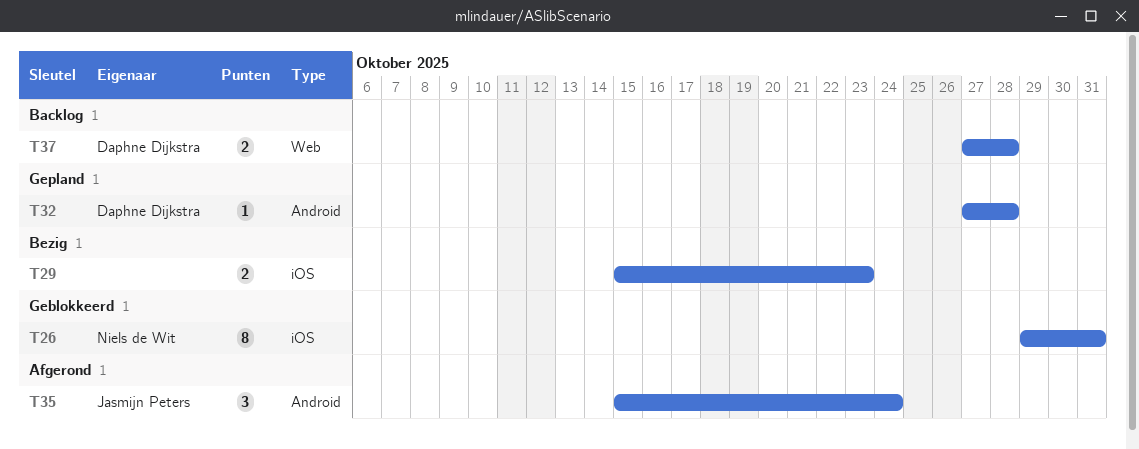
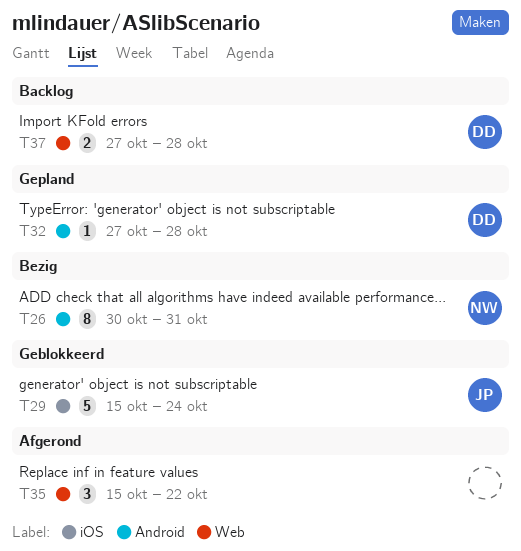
T26, status: Geblokkeerd -> Bezig
T26, label: iOS -> Android
T26, start: Oct 29 -> Oct 30
T29, status: Bezig -> Geblokkeerd
T29, owner: none -> Jasmijn Peters
T29, estimate: 2 -> 5
T29, due: Oct 23 -> Oct 24
T35, owner: Jasmijn Peters -> none
T35, label: Android -> Web
T35, due: Oct 24 -> Oct 22

